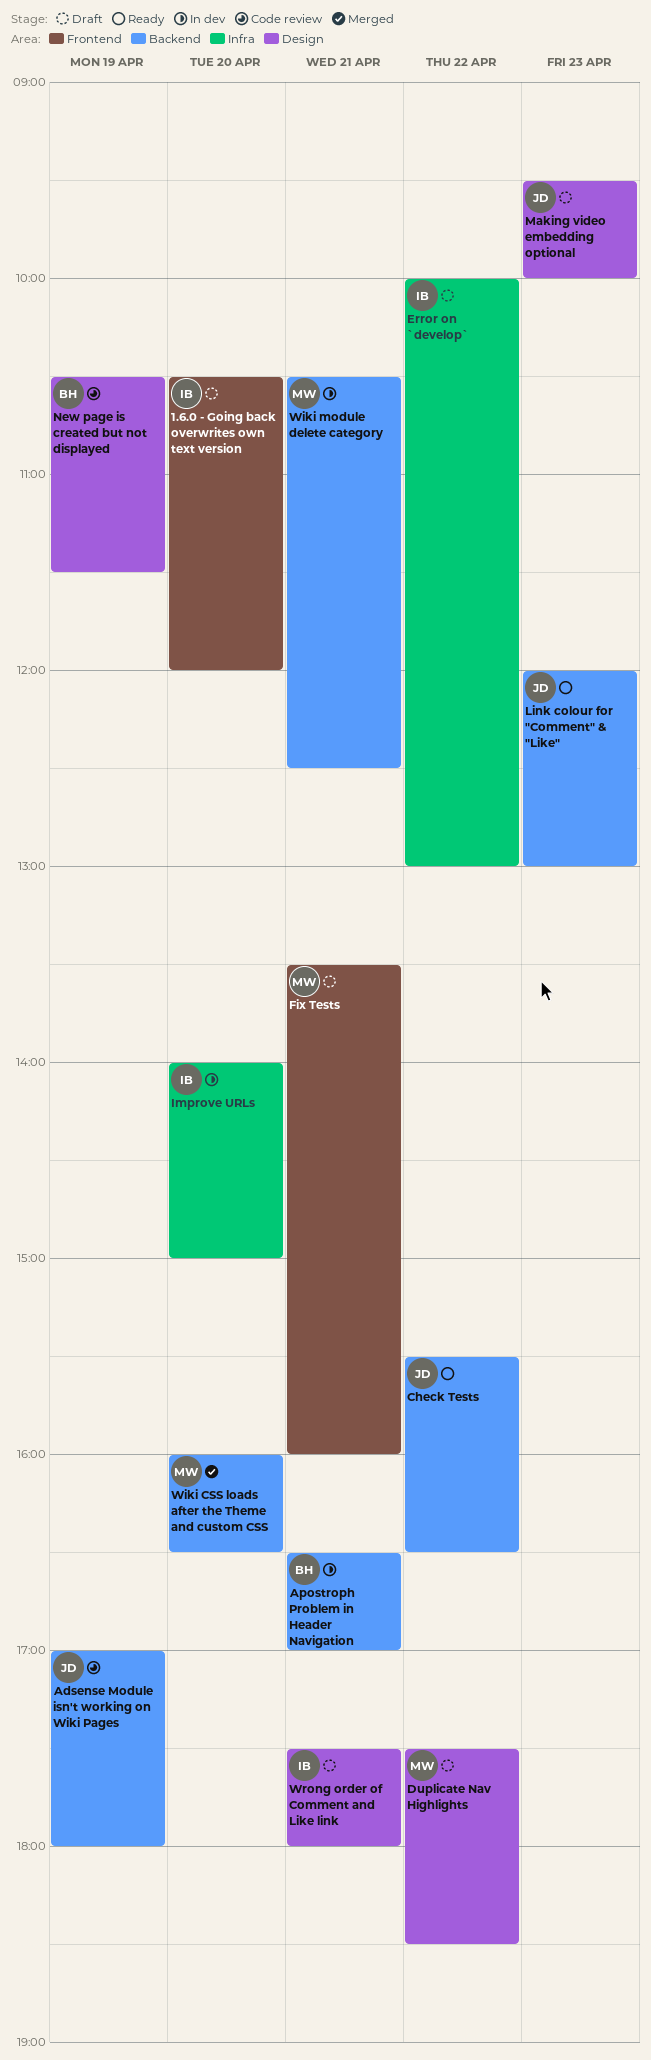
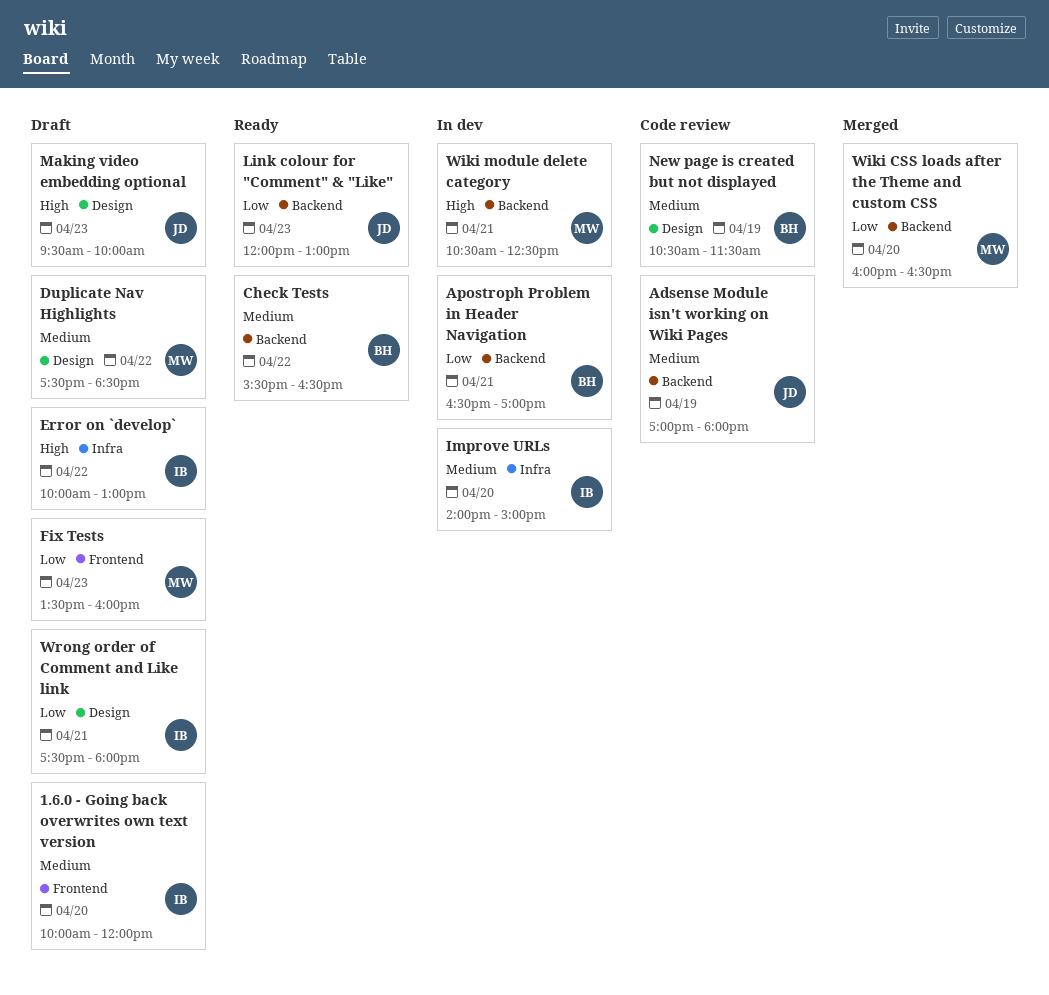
1.6.0 - Going back overwrites own text version, begins: 10:30 -> 10:00
Check Tests, owner: JD -> BH
Fix Tests, day: Apr 21 -> Apr 23

